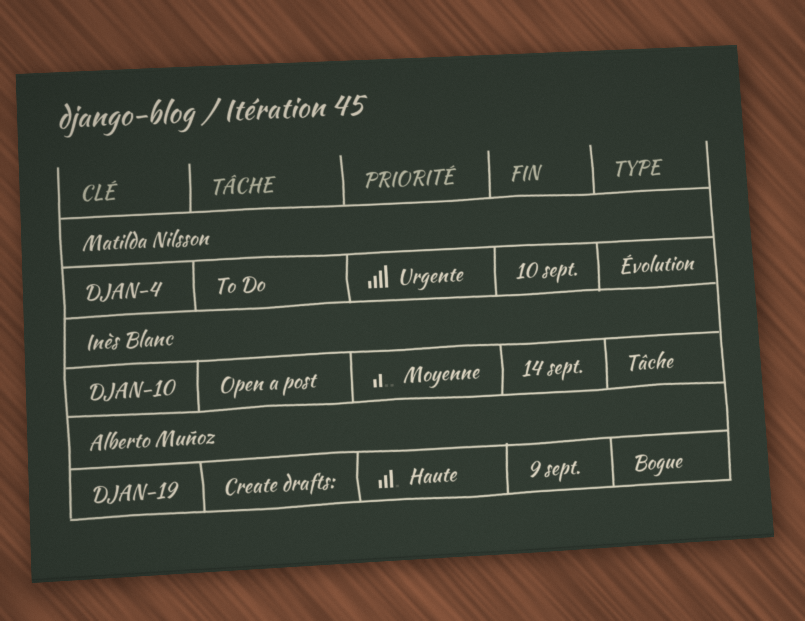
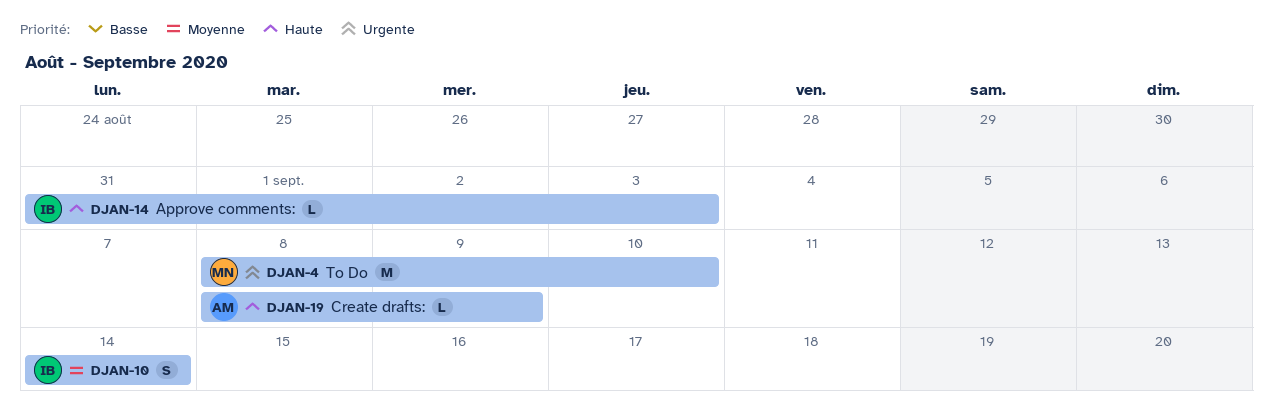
DJAN-14: none -> present

